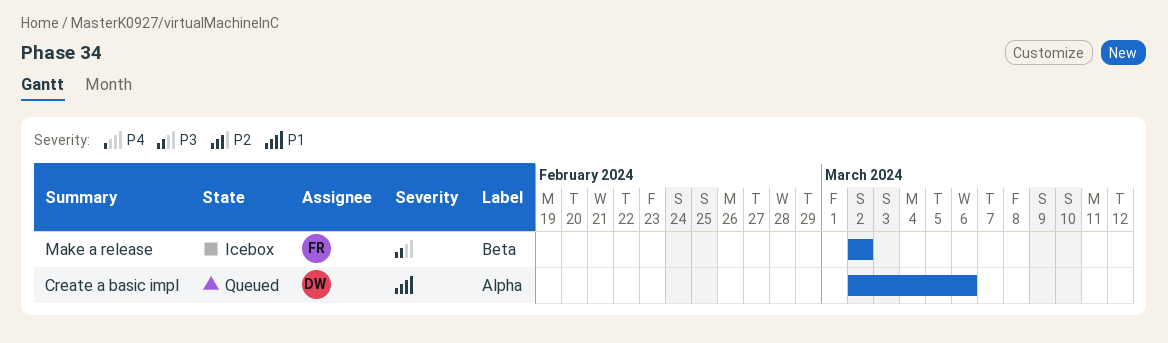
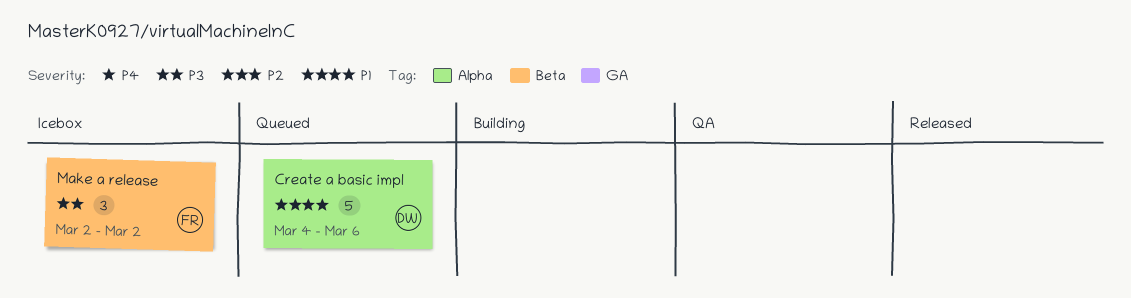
Create a basic impl, start: Mar 2 -> Mar 4

